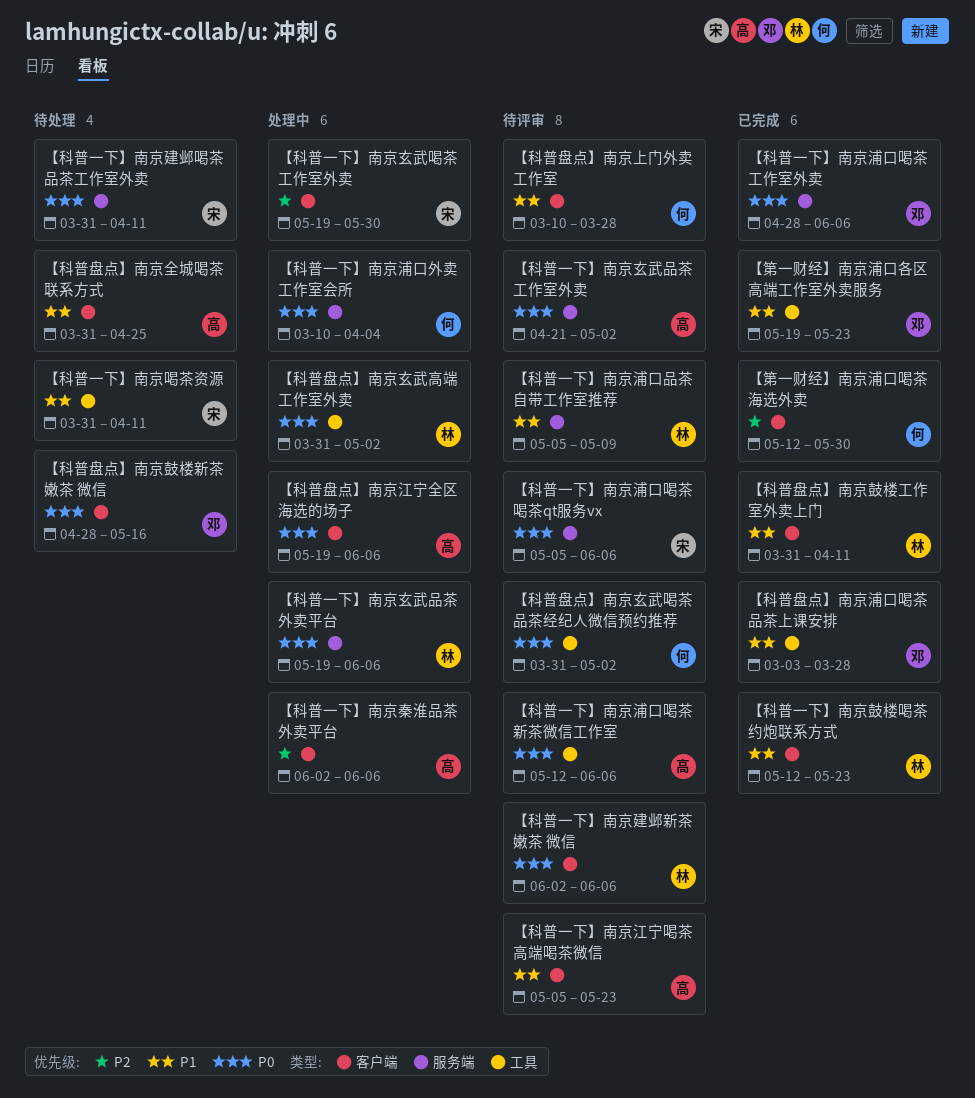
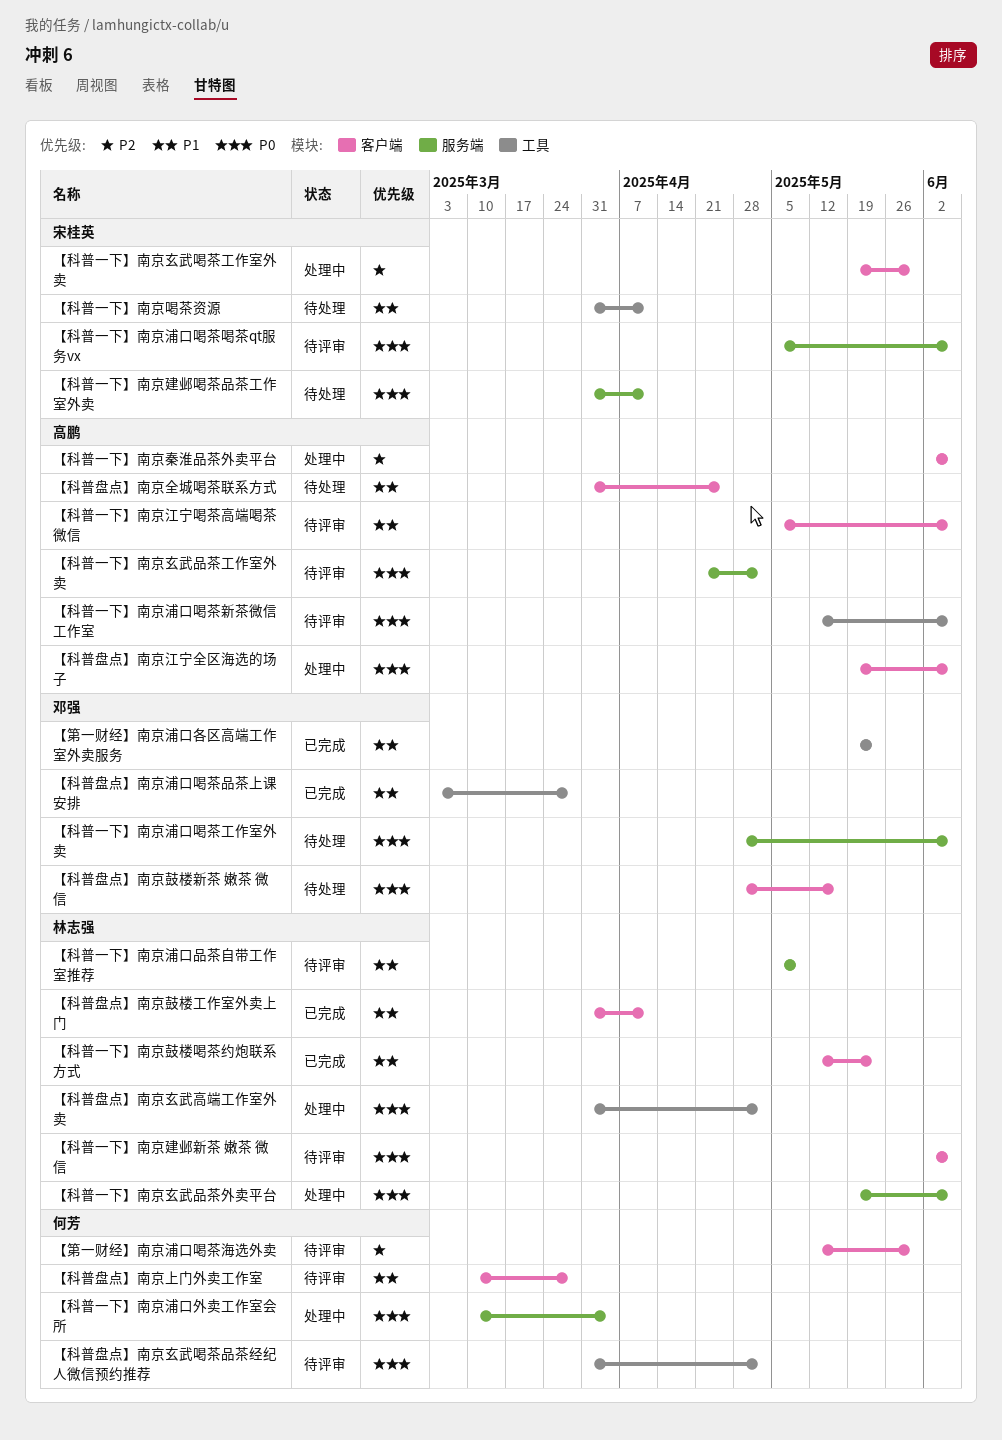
【科普一下】南京江宁喝茶高端喝茶微信, due: May 23 -> Jun 6
【科普一下】南京浦口喝茶工作室外卖, status: 已完成 -> 待处理
【第一财经】南京浦口喝茶海选外卖, status: 已完成 -> 待评审

